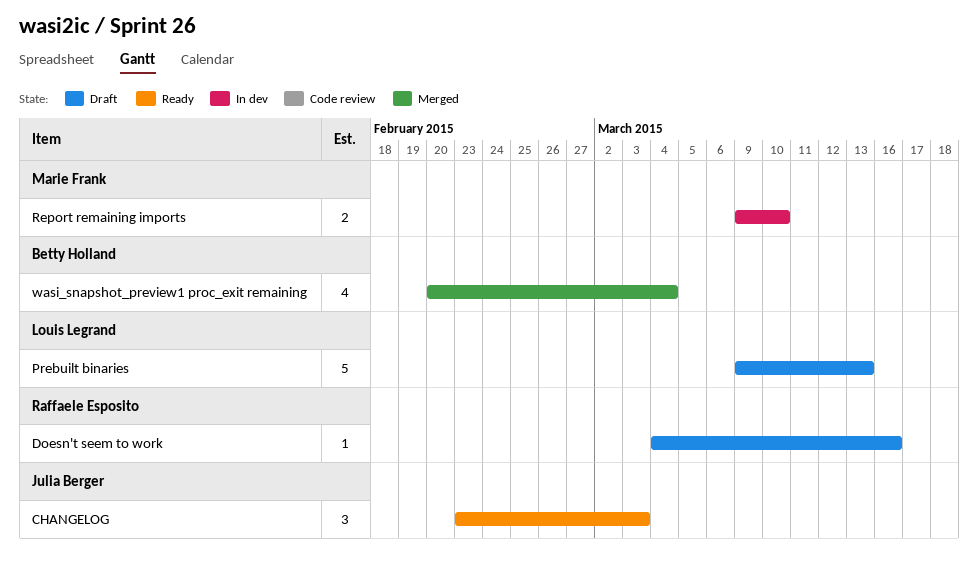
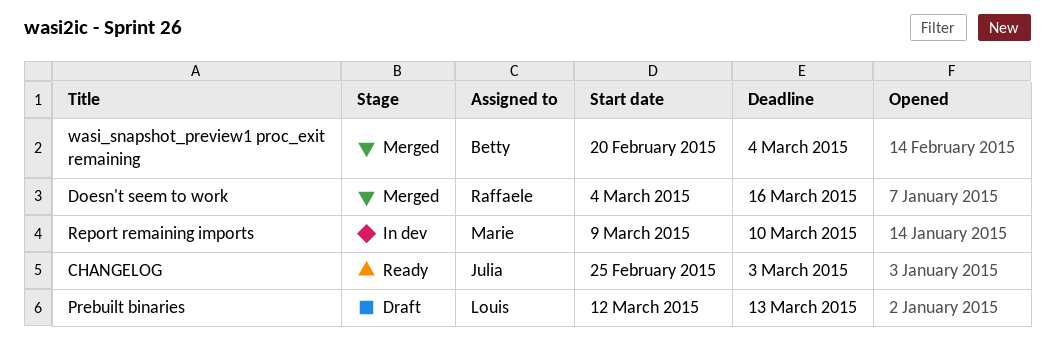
CHANGELOG, start: Feb 23 -> Feb 25
Doesn't seem to work, status: Draft -> Merged
Prebuilt binaries, start: Mar 9 -> Mar 12

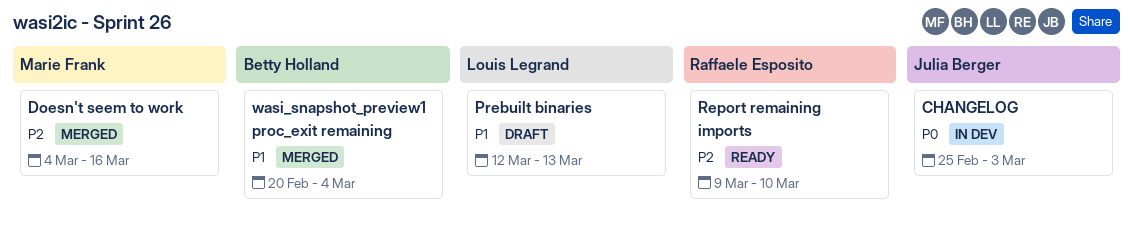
CHANGELOG, status: Ready -> In dev
Doesn't seem to work, owner: Raffaele Esposito -> Marie Frank
Report remaining imports, status: In dev -> Ready
Report remaining imports, owner: Marie Frank -> Raffaele Esposito

